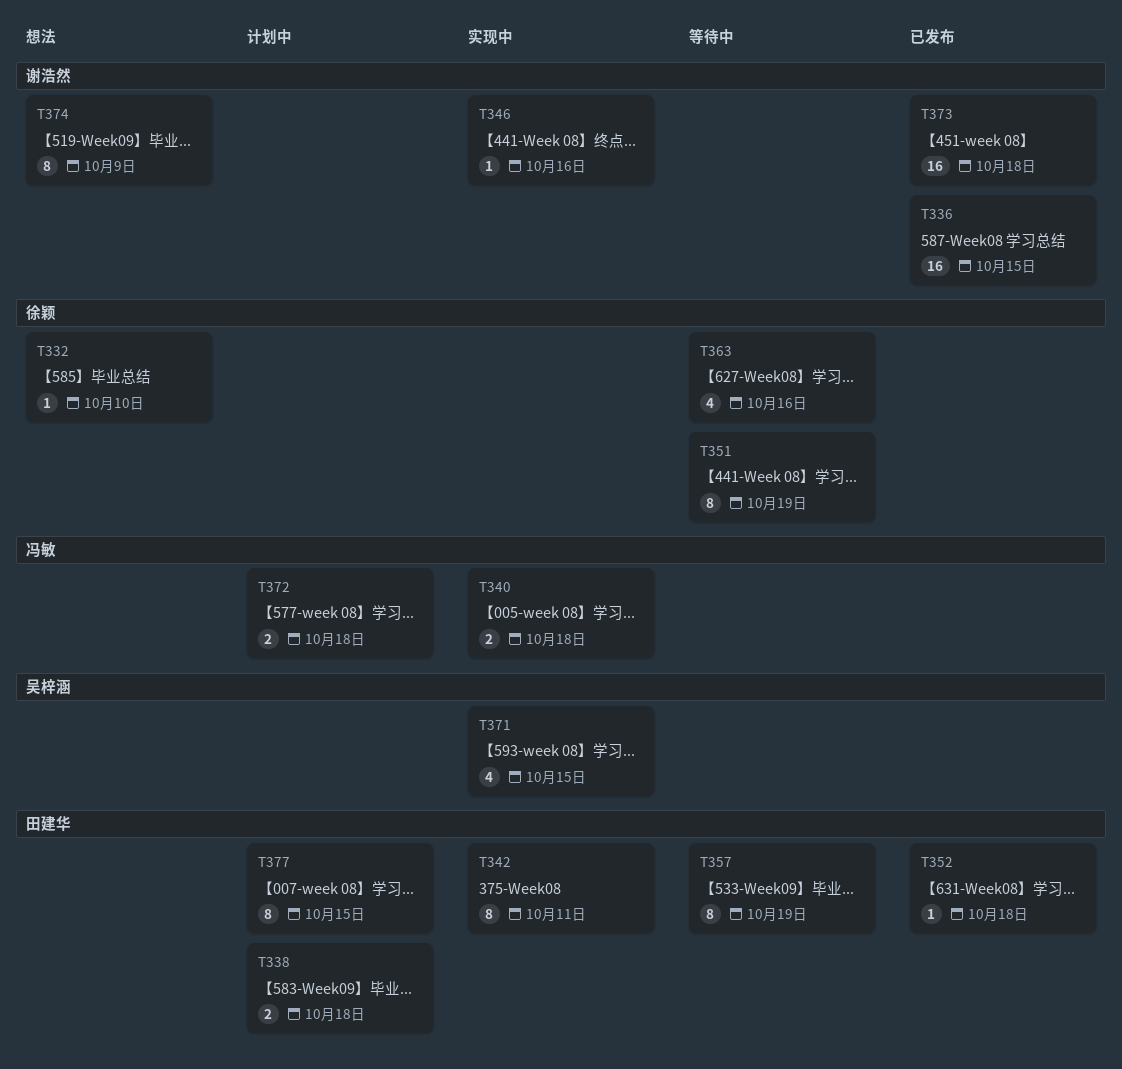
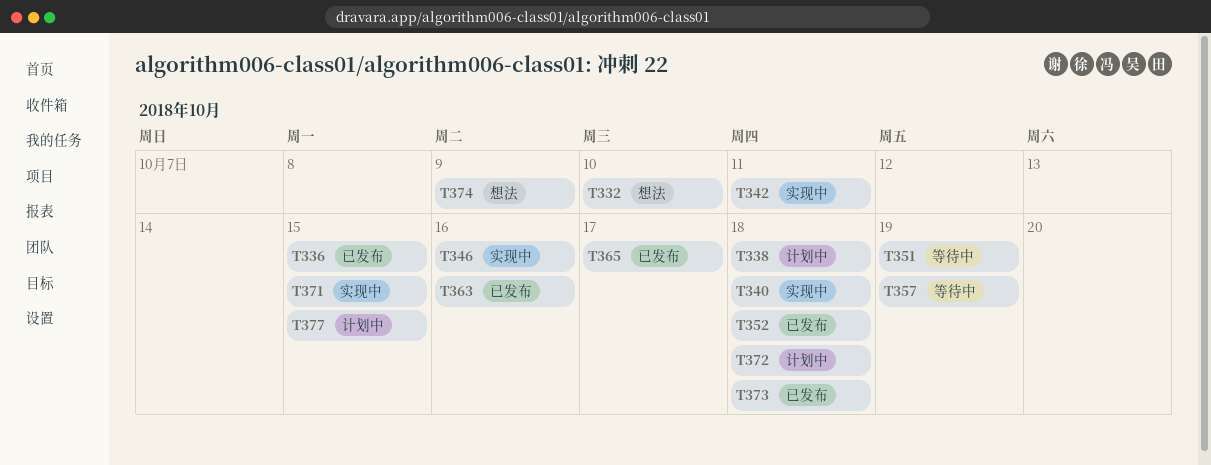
T363, status: 等待中 -> 已发布
T365: none -> present

